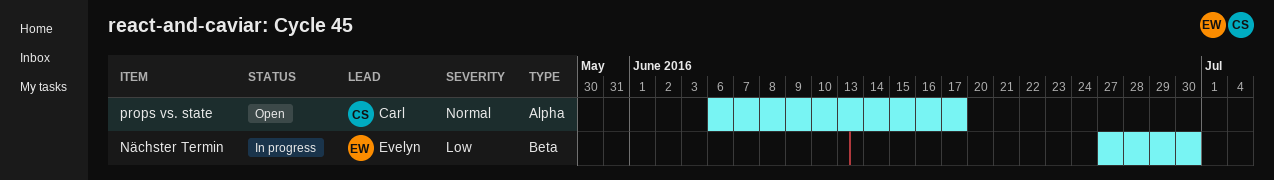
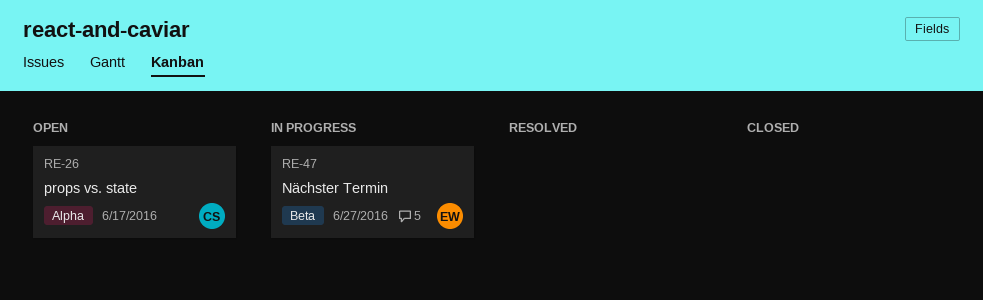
Nächster Termin, due: Jun 30 -> Jun 27

